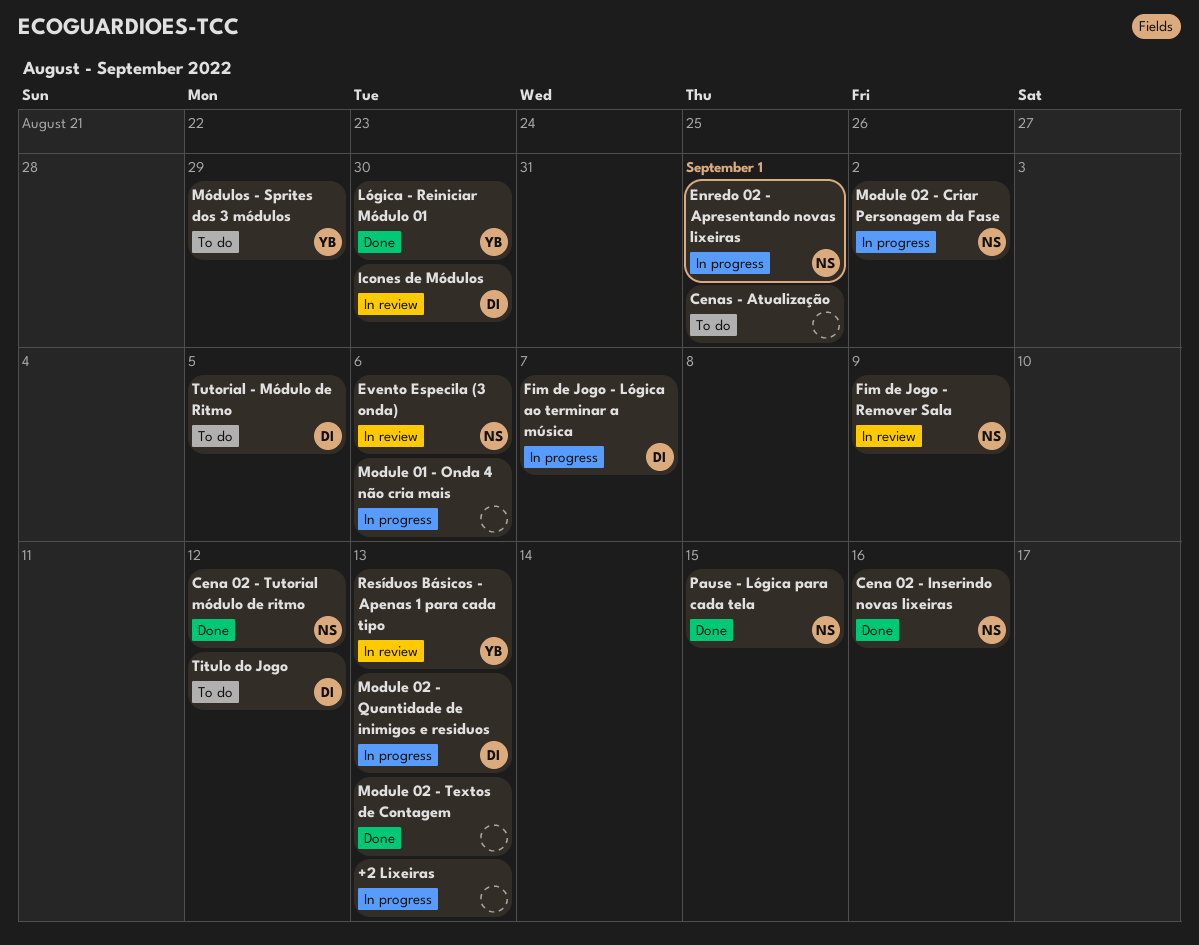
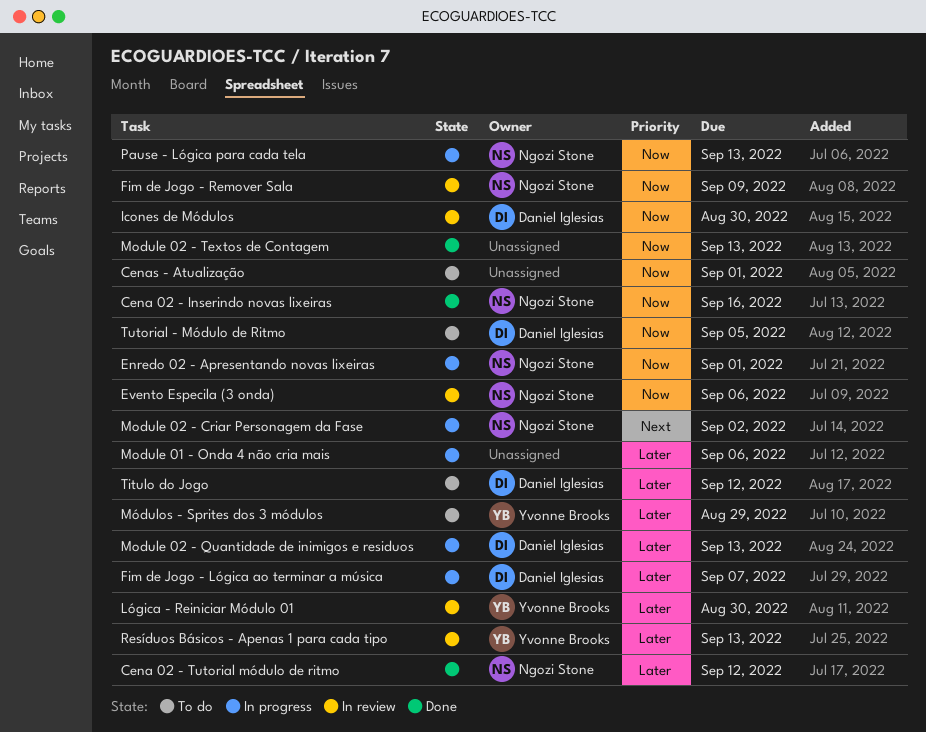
+2 Lixeiras: present -> none
Lógica - Reiniciar Módulo 01, status: Done -> In review
Pause - Lógica para cada tela, status: Done -> In progress
Pause - Lógica para cada tela, due: Sep 15 -> Sep 13

